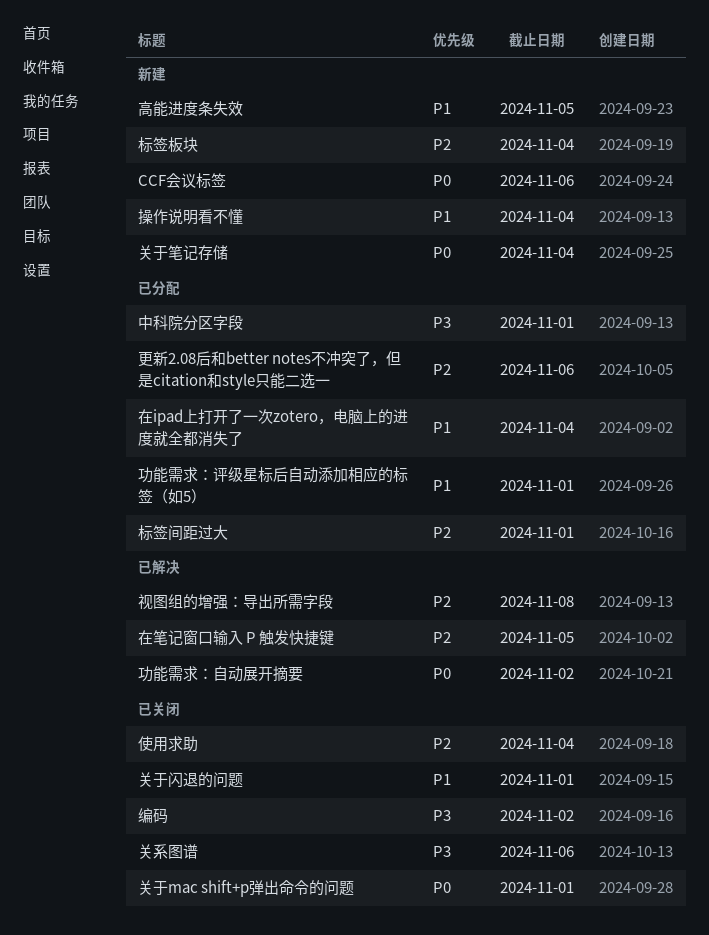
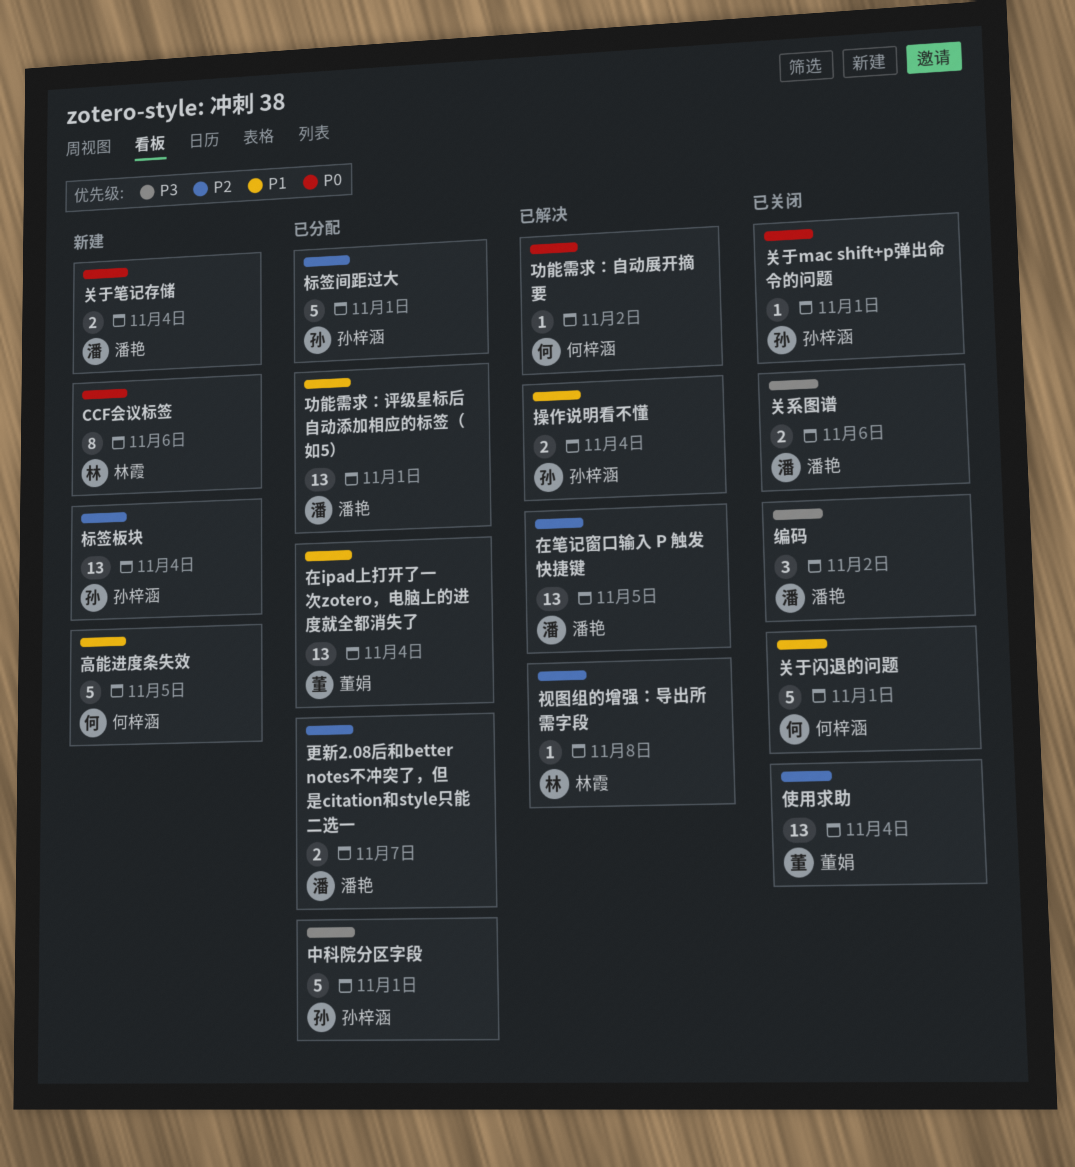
操作说明看不懂, status: 新建 -> 已解决
更新2.08后和better notes不冲突了，但是citation和style只能二选一, due: Nov 6 -> Nov 7

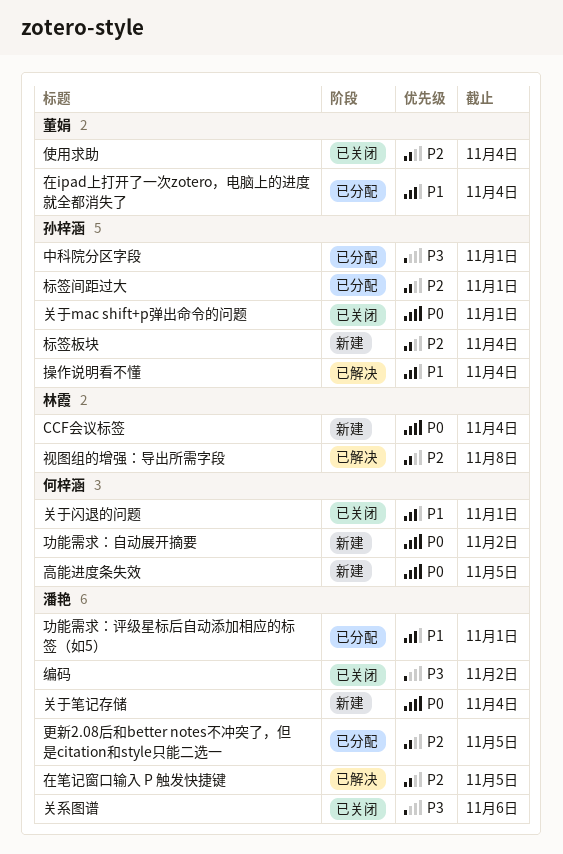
CCF会议标签, due: Nov 6 -> Nov 4
功能需求：自动展开摘要, status: 已解决 -> 新建
更新2.08后和better notes不冲突了，但是citation和style只能二选一, due: Nov 7 -> Nov 5
高能进度条失效, priority: P1 -> P0

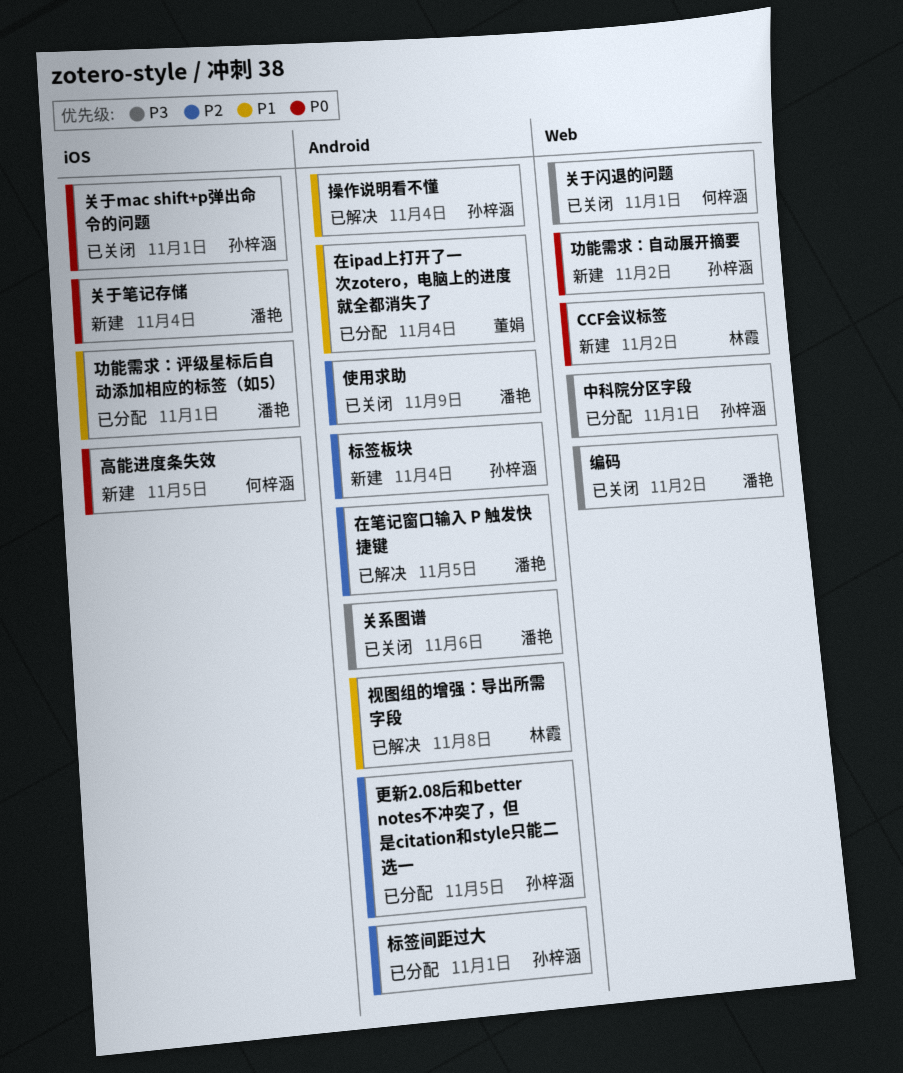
CCF会议标签, due: Nov 4 -> Nov 2
使用求助, owner: 董娟 -> 潘艳
使用求助, due: Nov 4 -> Nov 9
关于闪退的问题, priority: P1 -> P3
功能需求：自动展开摘要, owner: 何梓涵 -> 孙梓涵
更新2.08后和better notes不冲突了，但是citation和style只能二选一, owner: 潘艳 -> 孙梓涵
视图组的增强：导出所需字段, priority: P2 -> P1

